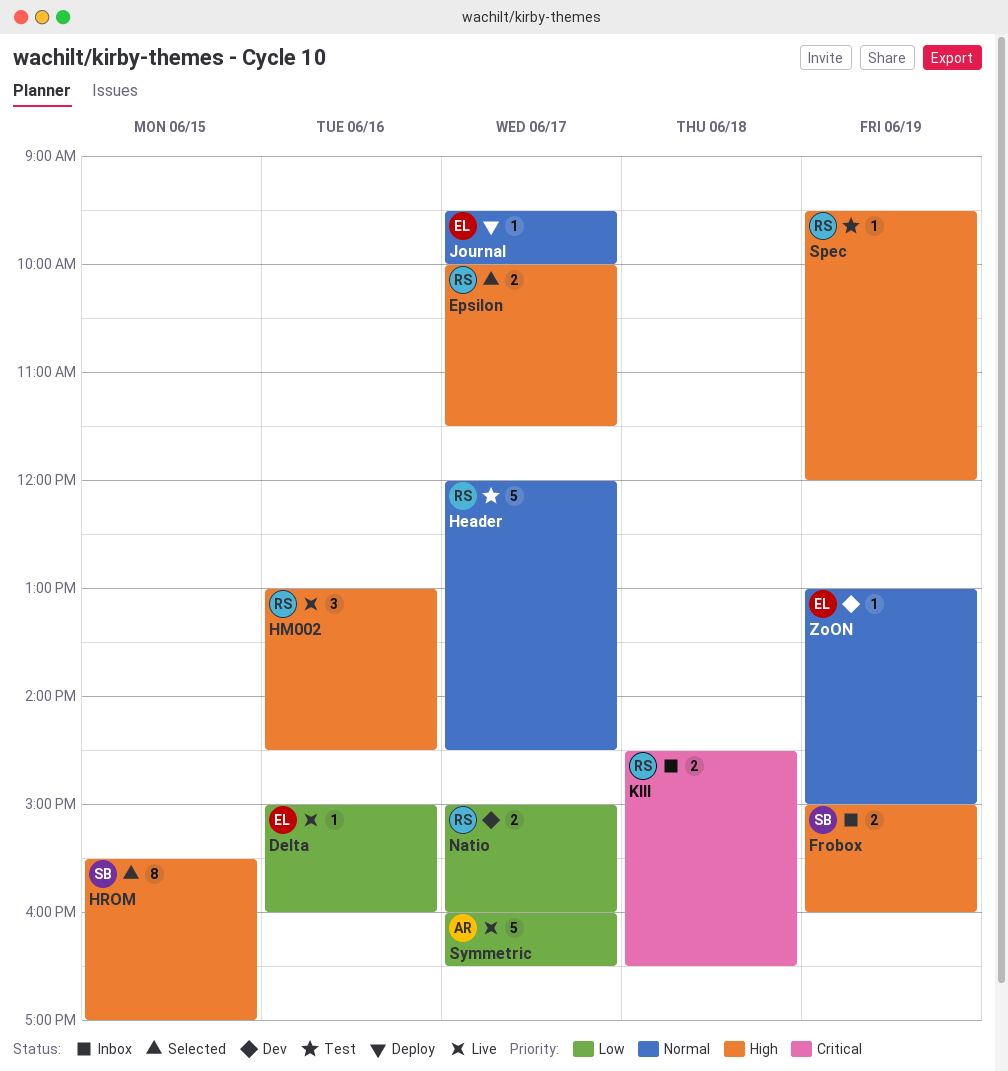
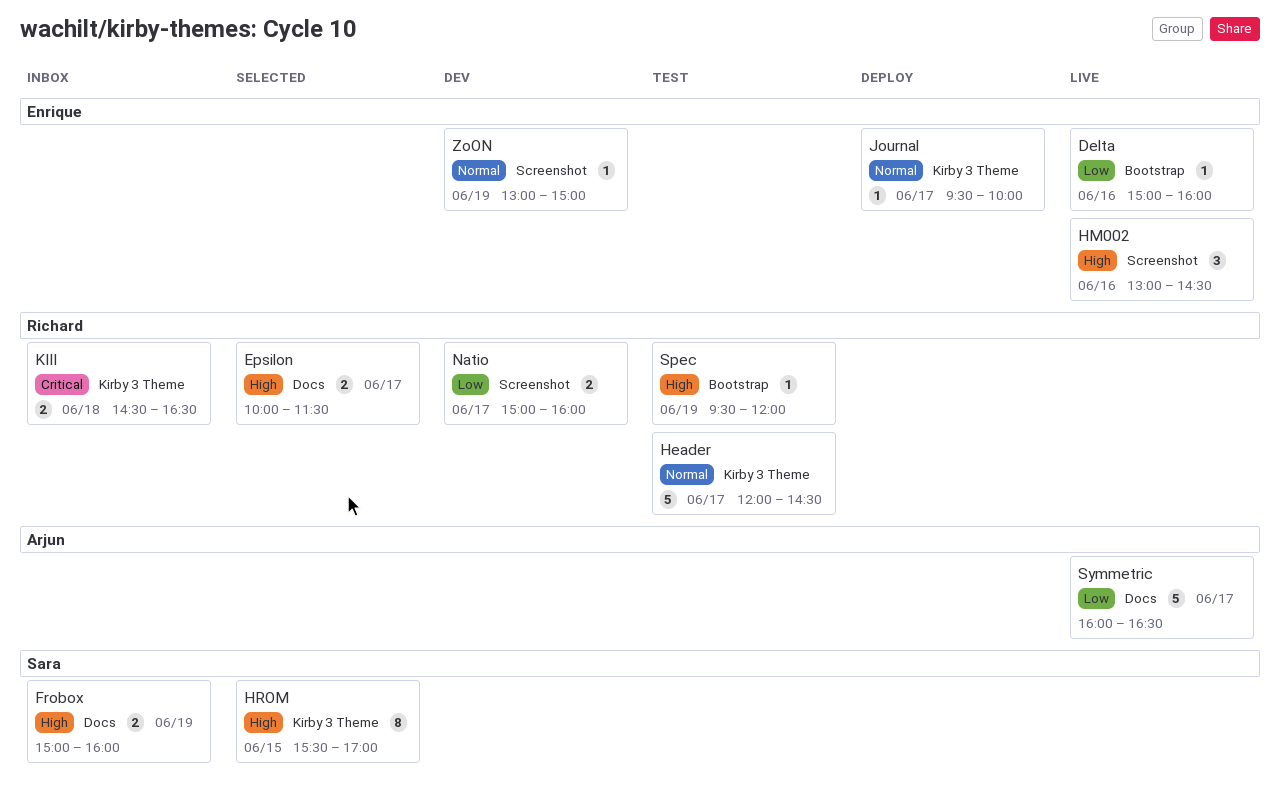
HM002, owner: Richard -> Enrique

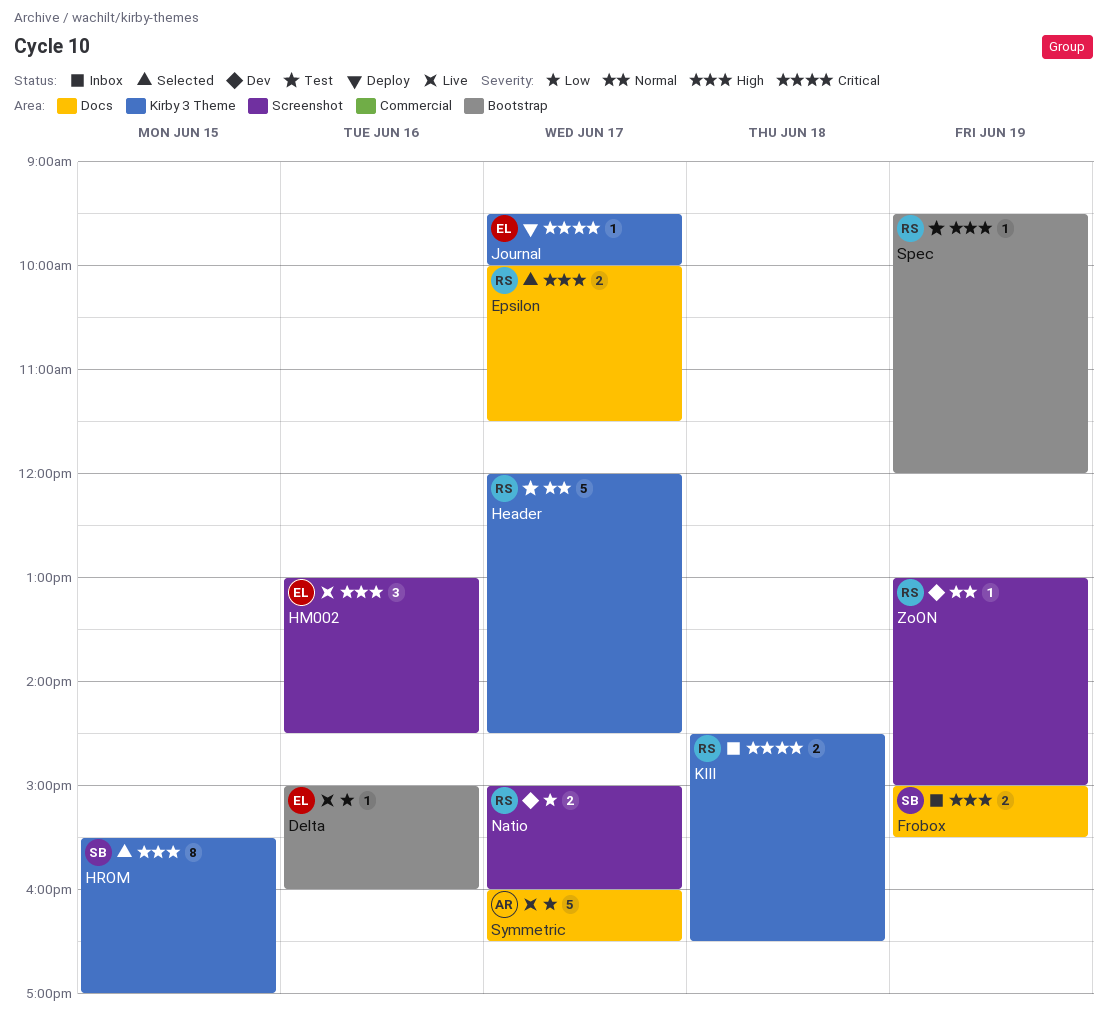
Frobox, ends: 16:00 -> 15:30
Journal, priority: Normal -> Critical
ZoON, owner: Enrique -> Richard

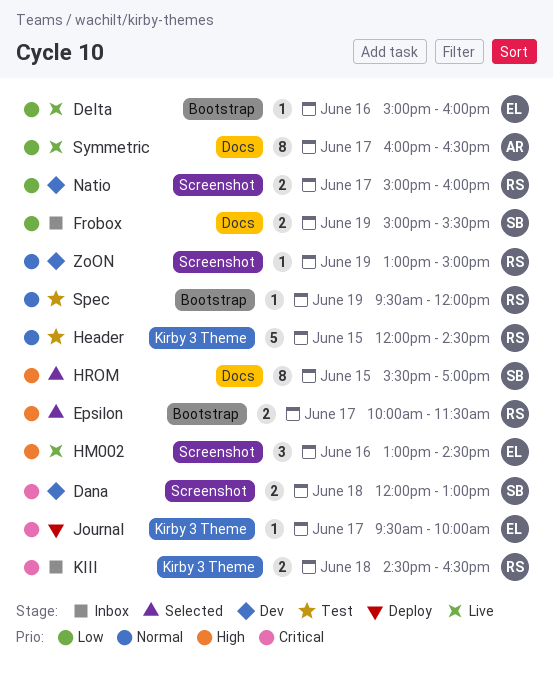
Dana: none -> present
Epsilon, label: Docs -> Bootstrap
Frobox, priority: High -> Low
Header, day: Jun 17 -> Jun 15
HROM, label: Kirby 3 Theme -> Docs
Spec, priority: High -> Normal
Symmetric, estimate: 5 -> 8

